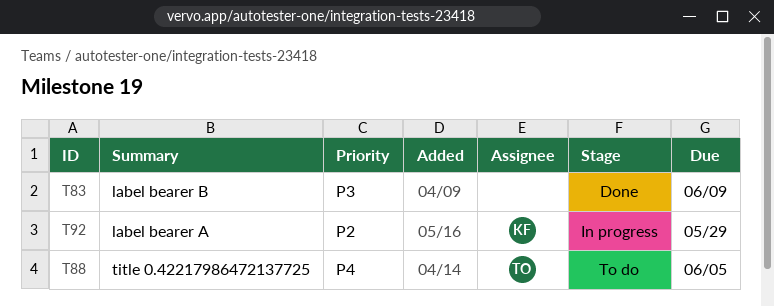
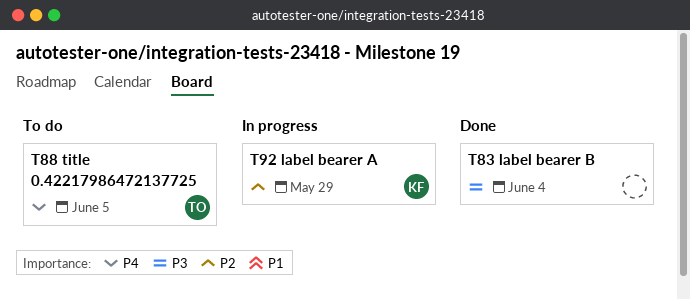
T83, due: Jun 9 -> Jun 4

